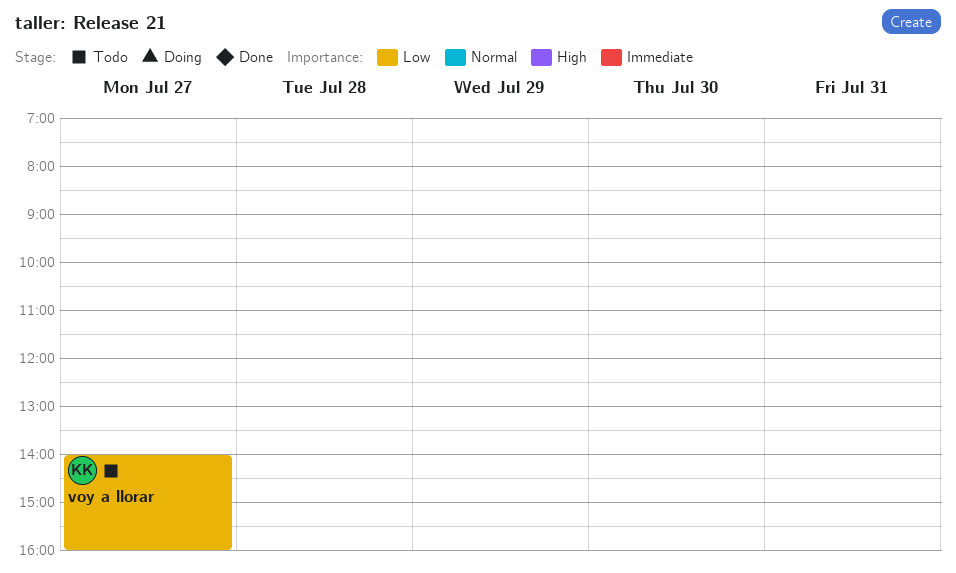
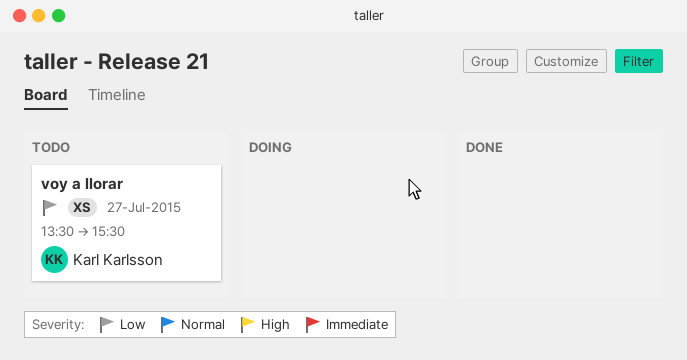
voy a llorar, begins: 14:00 -> 13:30
voy a llorar, ends: 16:00 -> 15:30

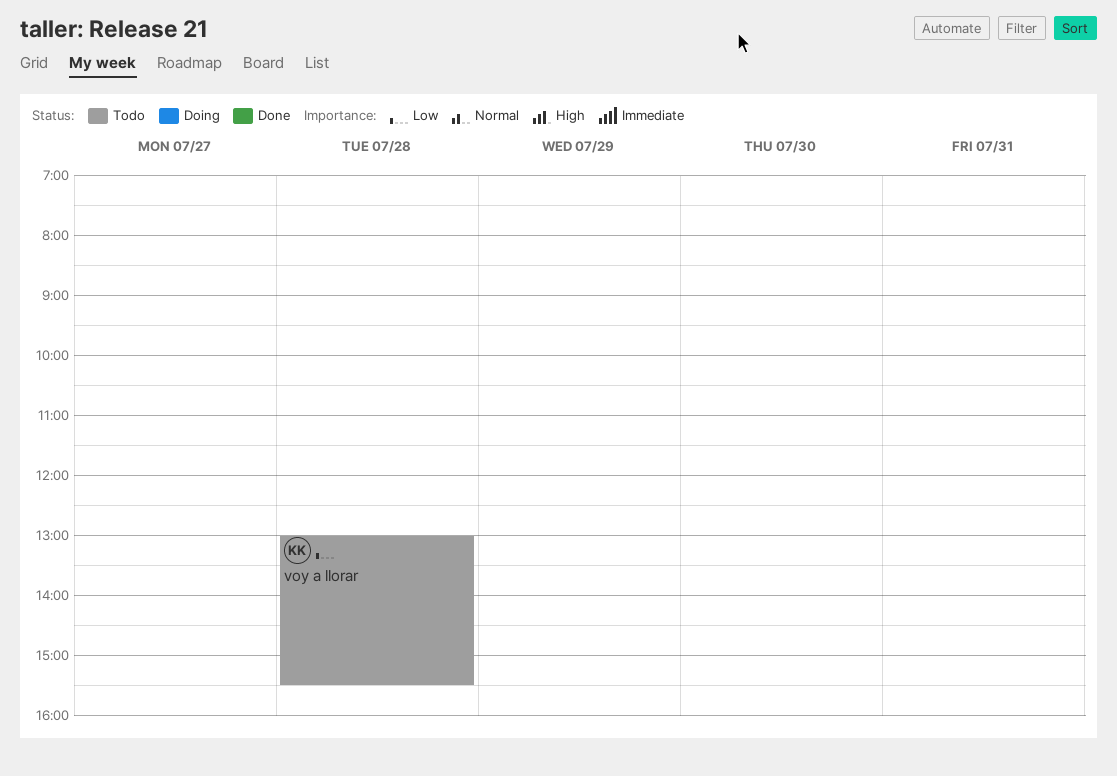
voy a llorar, day: Jul 27 -> Jul 28
voy a llorar, begins: 13:30 -> 13:00

